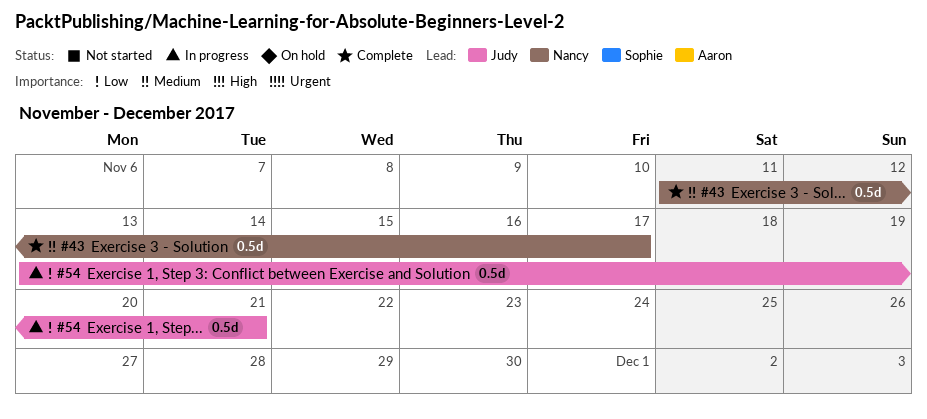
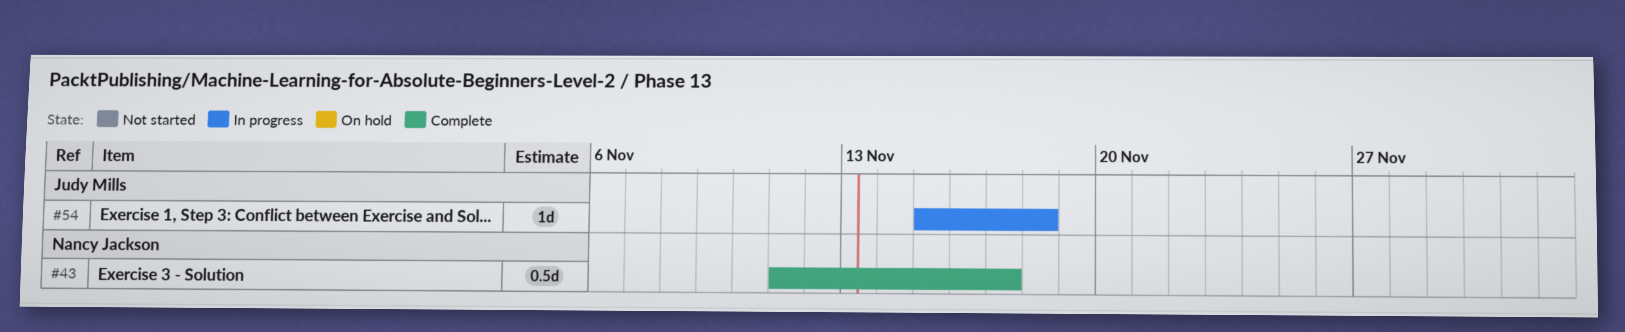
#54, estimate: 0.5d -> 1d
#54, start: Nov 13 -> Nov 15
#54, due: Nov 21 -> Nov 18

